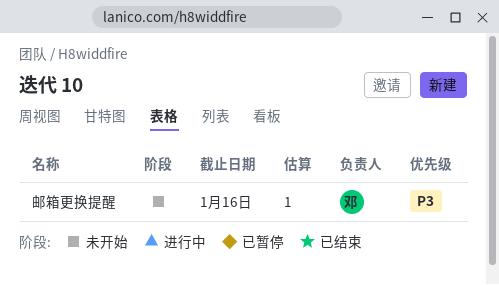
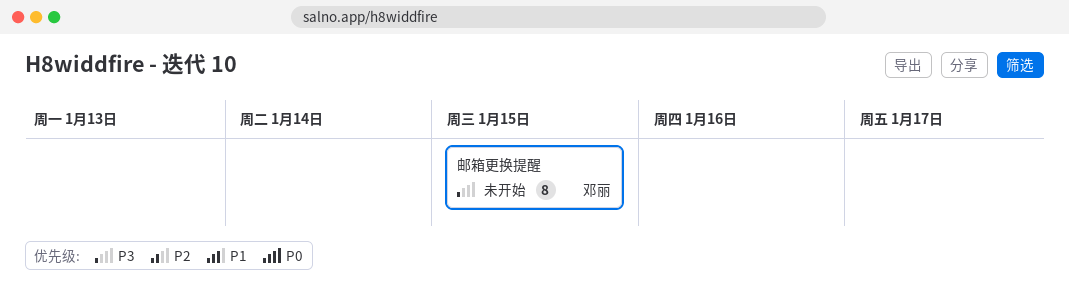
邮箱更换提醒, estimate: 1 -> 8
邮箱更换提醒, due: Jan 16 -> Jan 15

